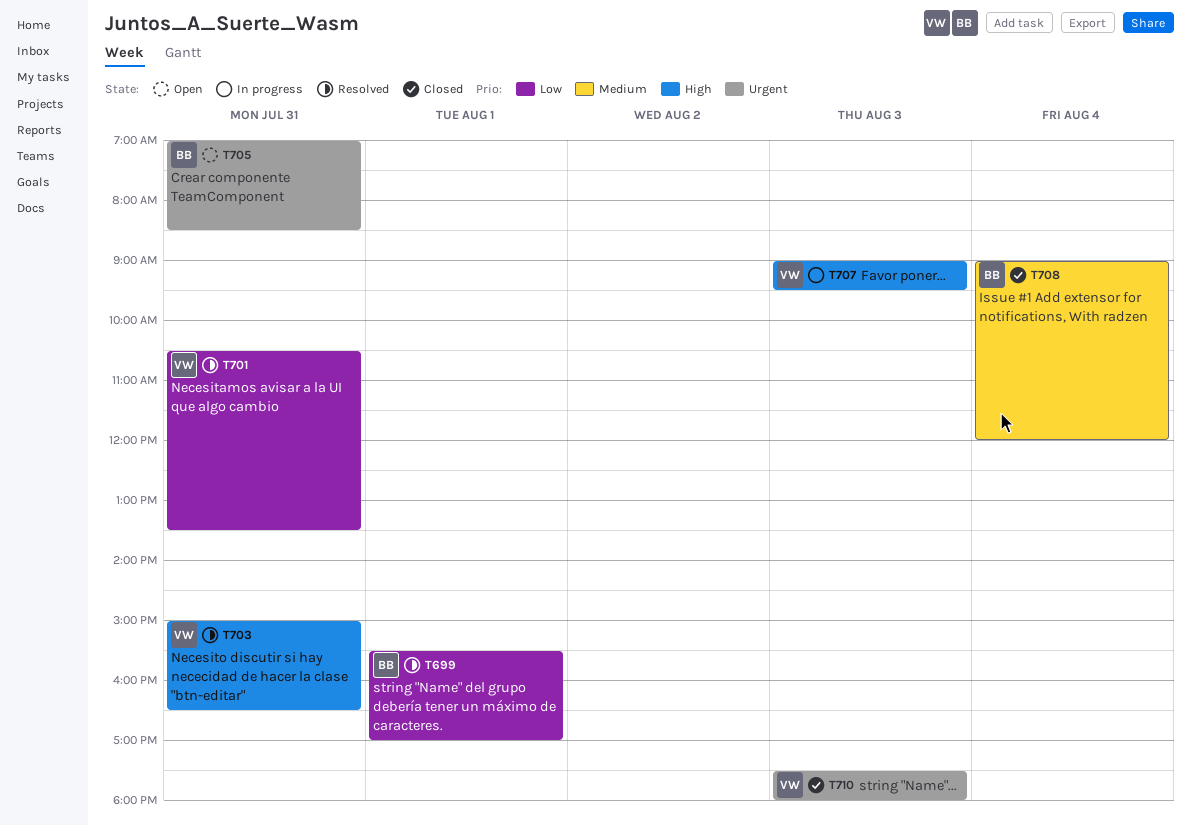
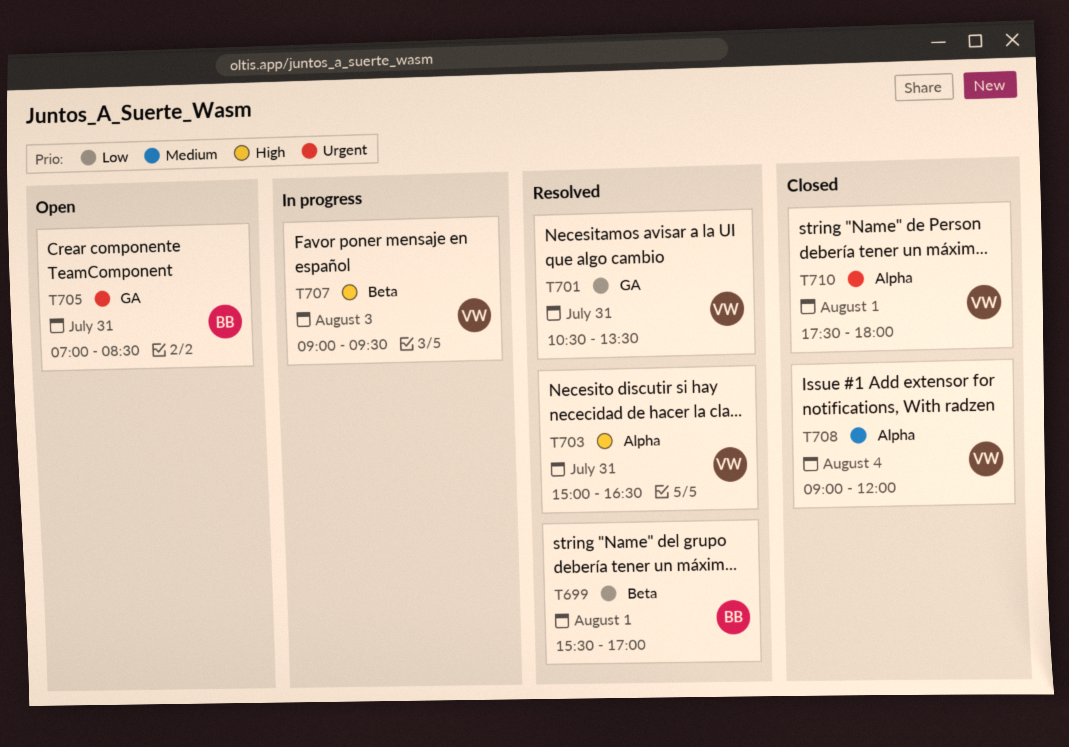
T708, owner: BB -> VW
T710, day: Aug 3 -> Aug 1

